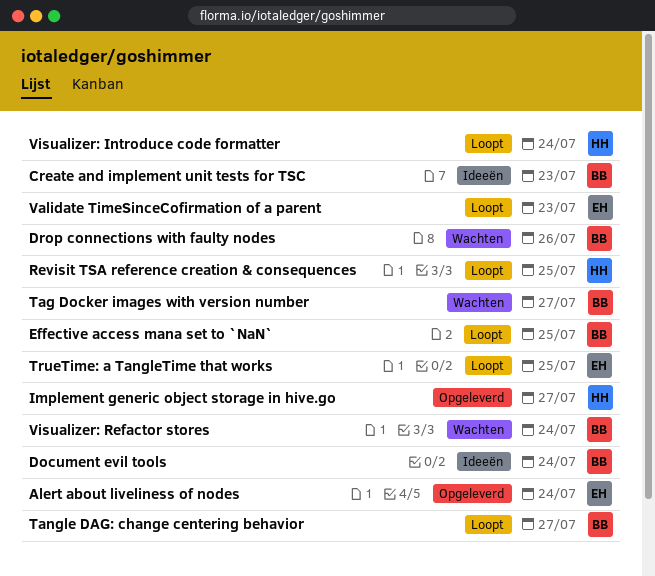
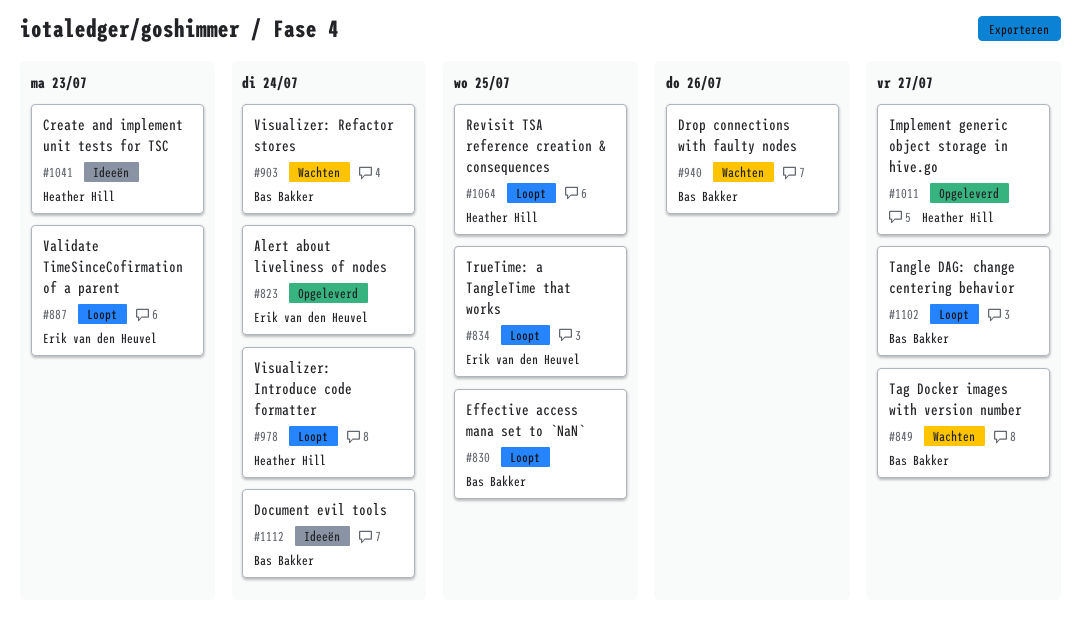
Create and implement unit tests for TSC, owner: Bas Bakker -> Heather Hill

